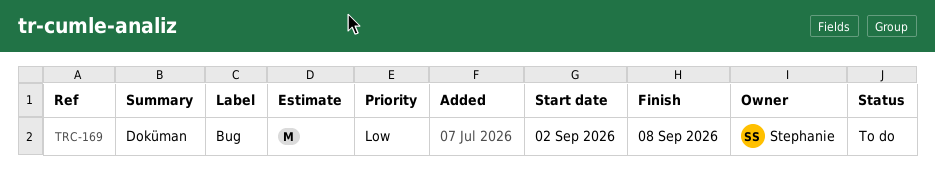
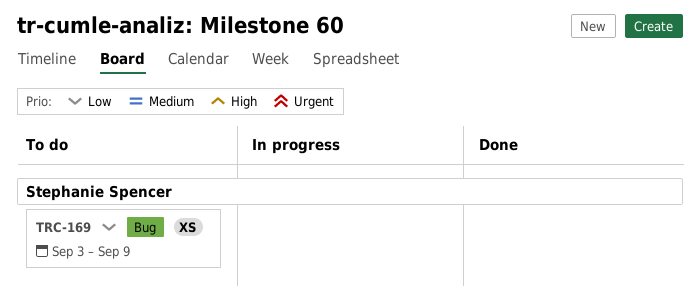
TRC-169, estimate: M -> XS
TRC-169, start: Sep 2 -> Sep 3
TRC-169, due: Sep 8 -> Sep 9

